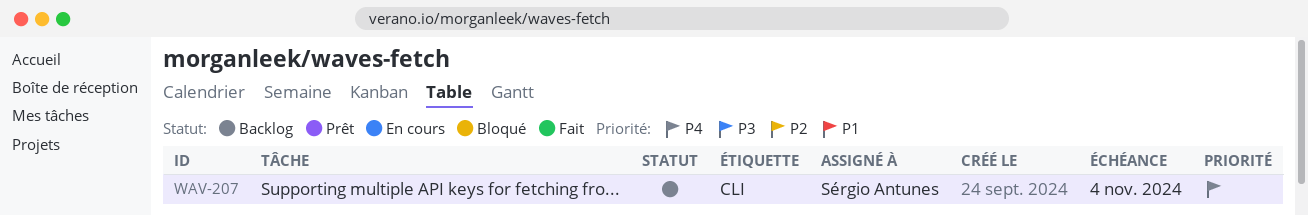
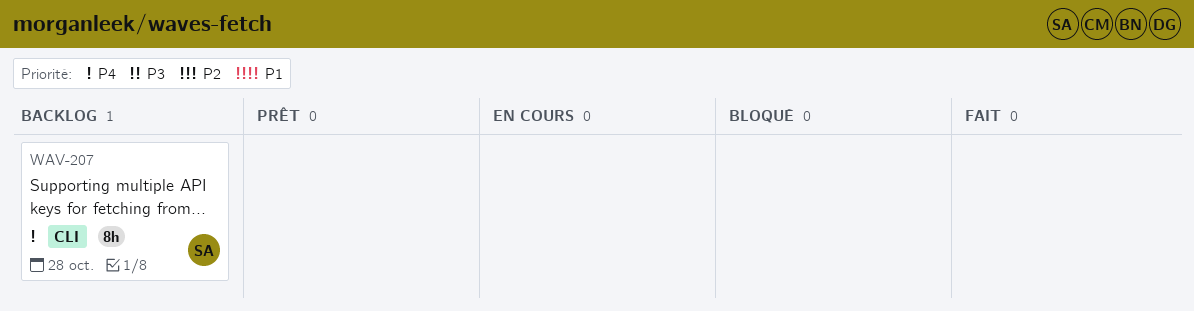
WAV-207, due: Nov 4 -> Oct 28

